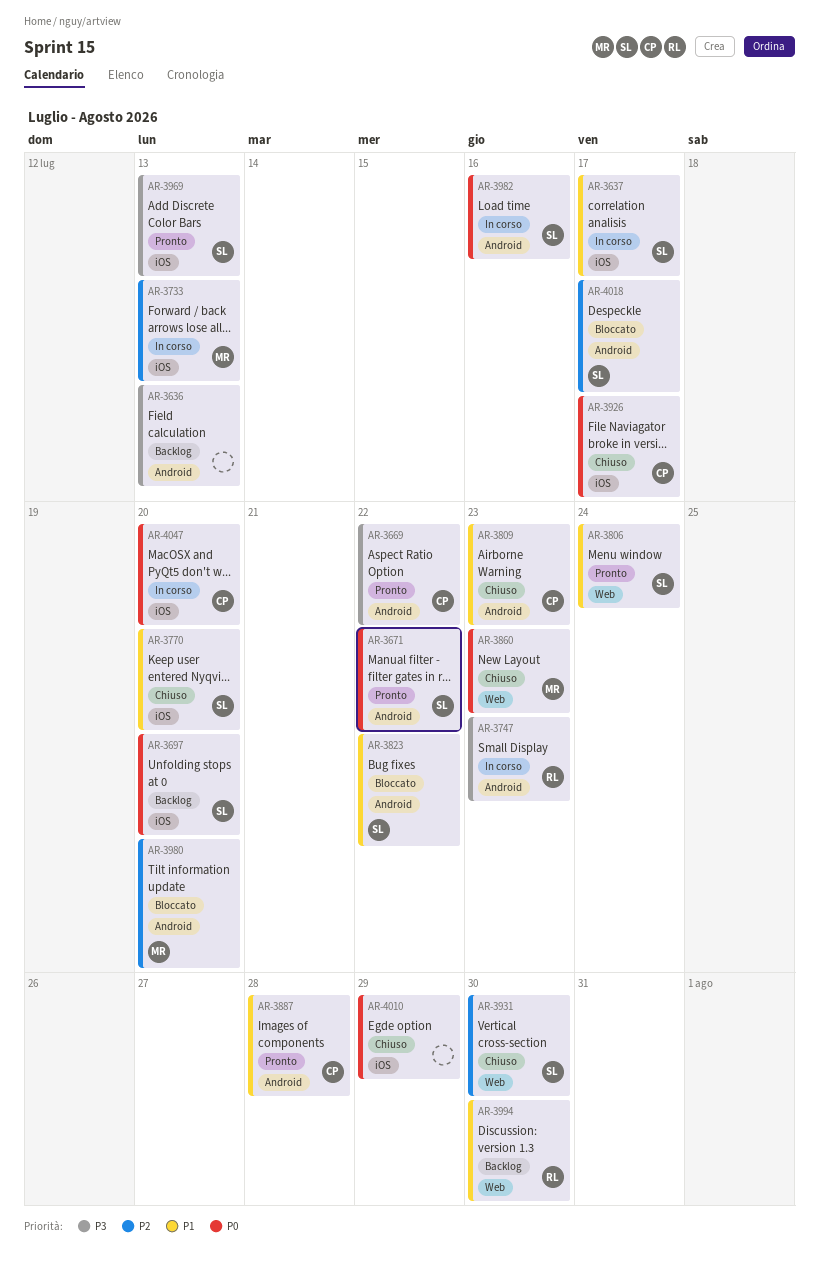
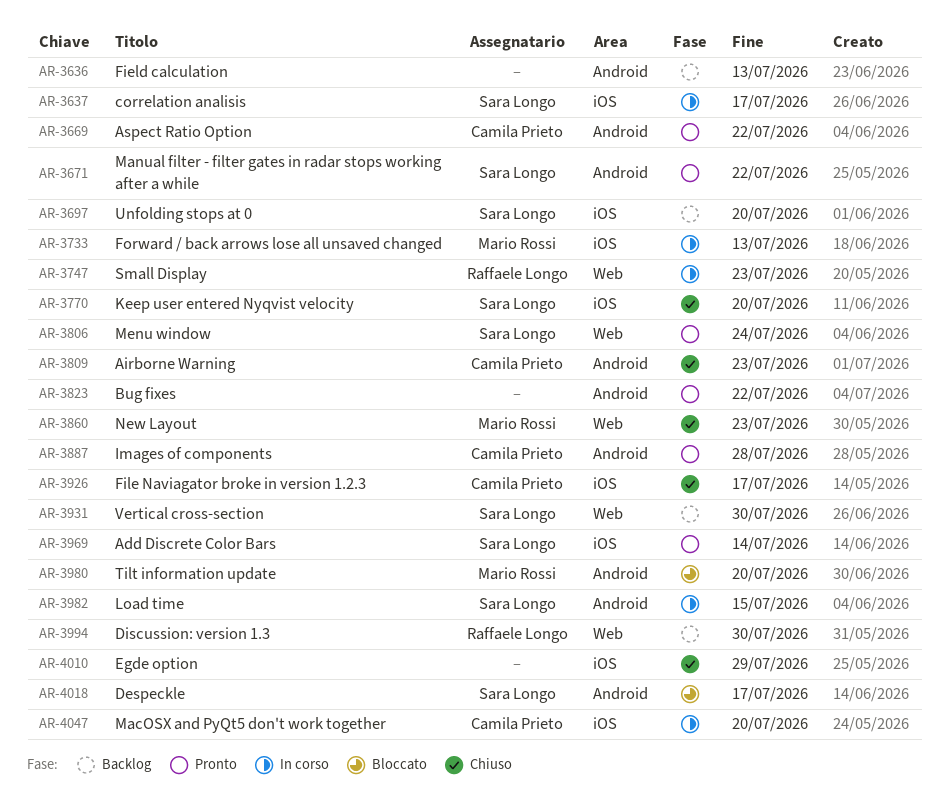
AR-3747, label: Android -> Web
AR-3823, status: Bloccato -> Pronto
AR-3823, owner: Sara Longo -> none
AR-3931, status: Chiuso -> Backlog
AR-3969, due: Jul 13 -> Jul 14
AR-3982, due: Jul 16 -> Jul 15

